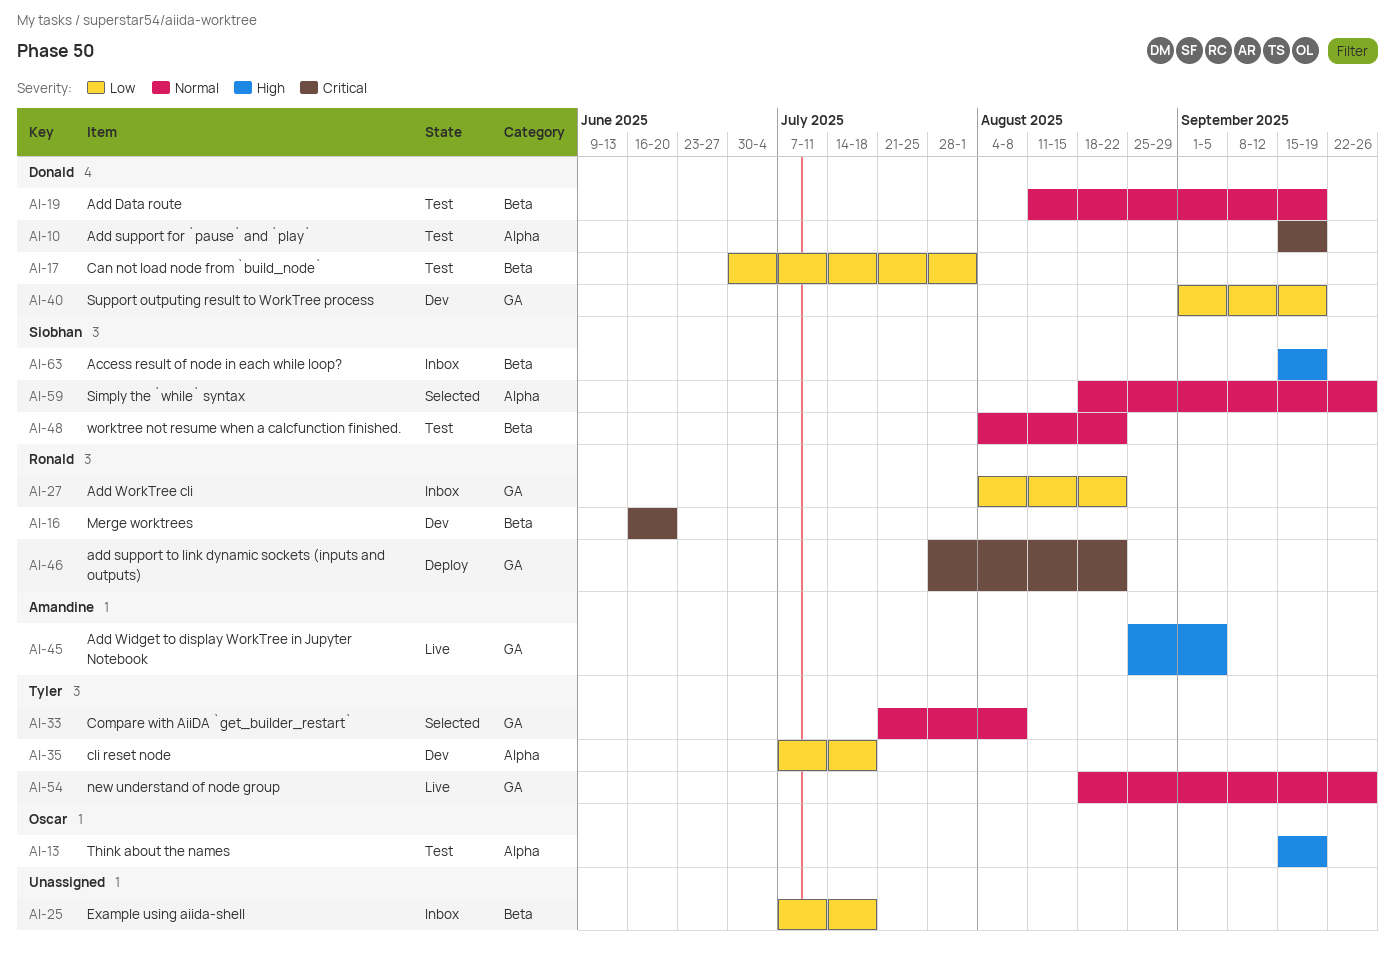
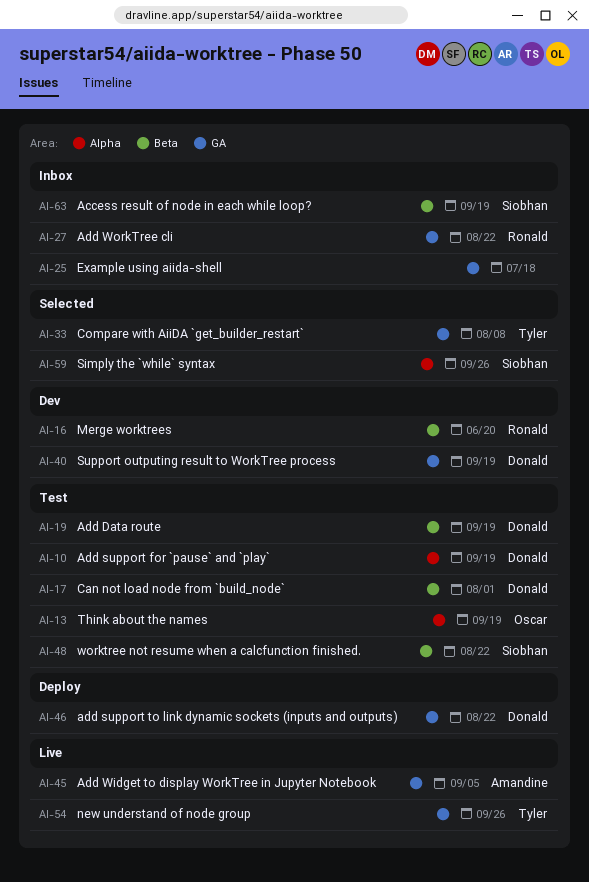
AI-25, label: Beta -> GA
AI-35: present -> none
AI-46, owner: Ronald -> Donald

